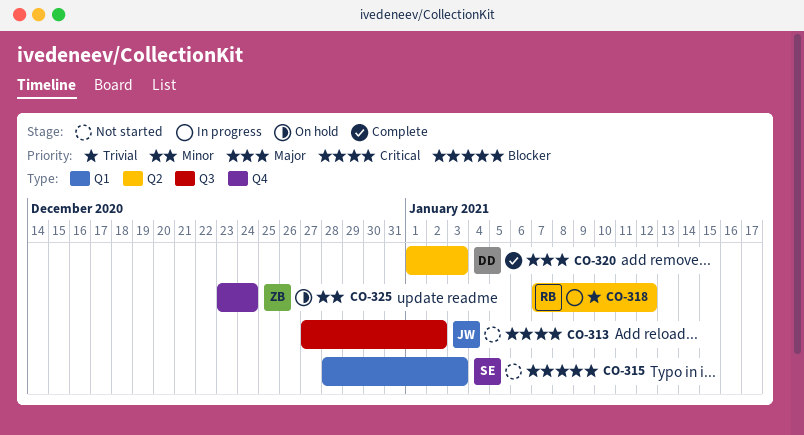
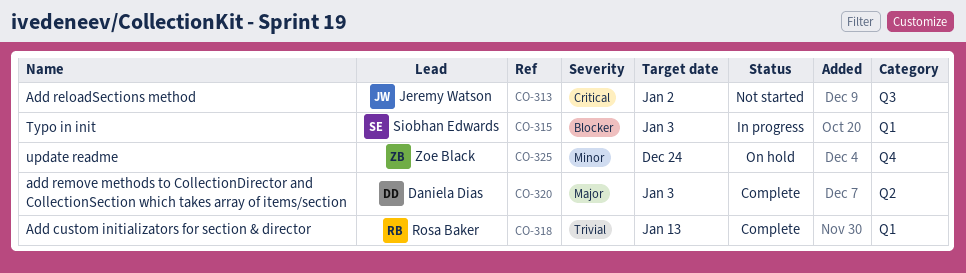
CO-315, status: Not started -> In progress
CO-318, status: In progress -> Complete
CO-318, label: Q2 -> Q1
CO-318, due: Jan 12 -> Jan 13

